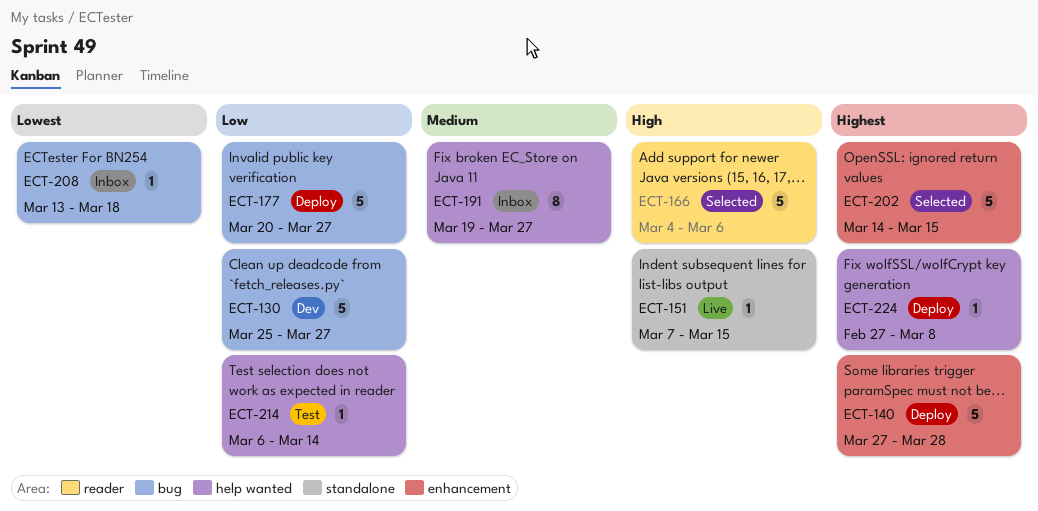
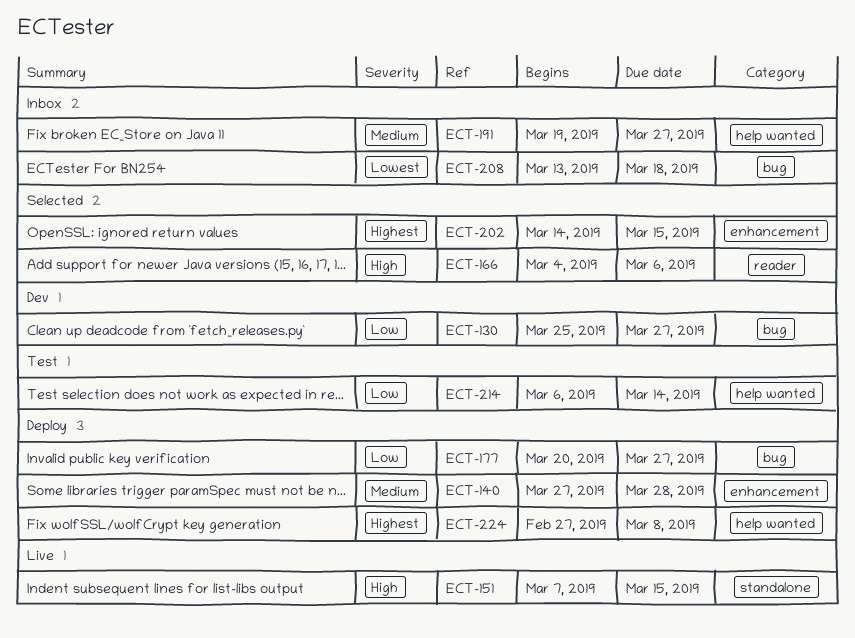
ECT-140, priority: Highest -> Medium

